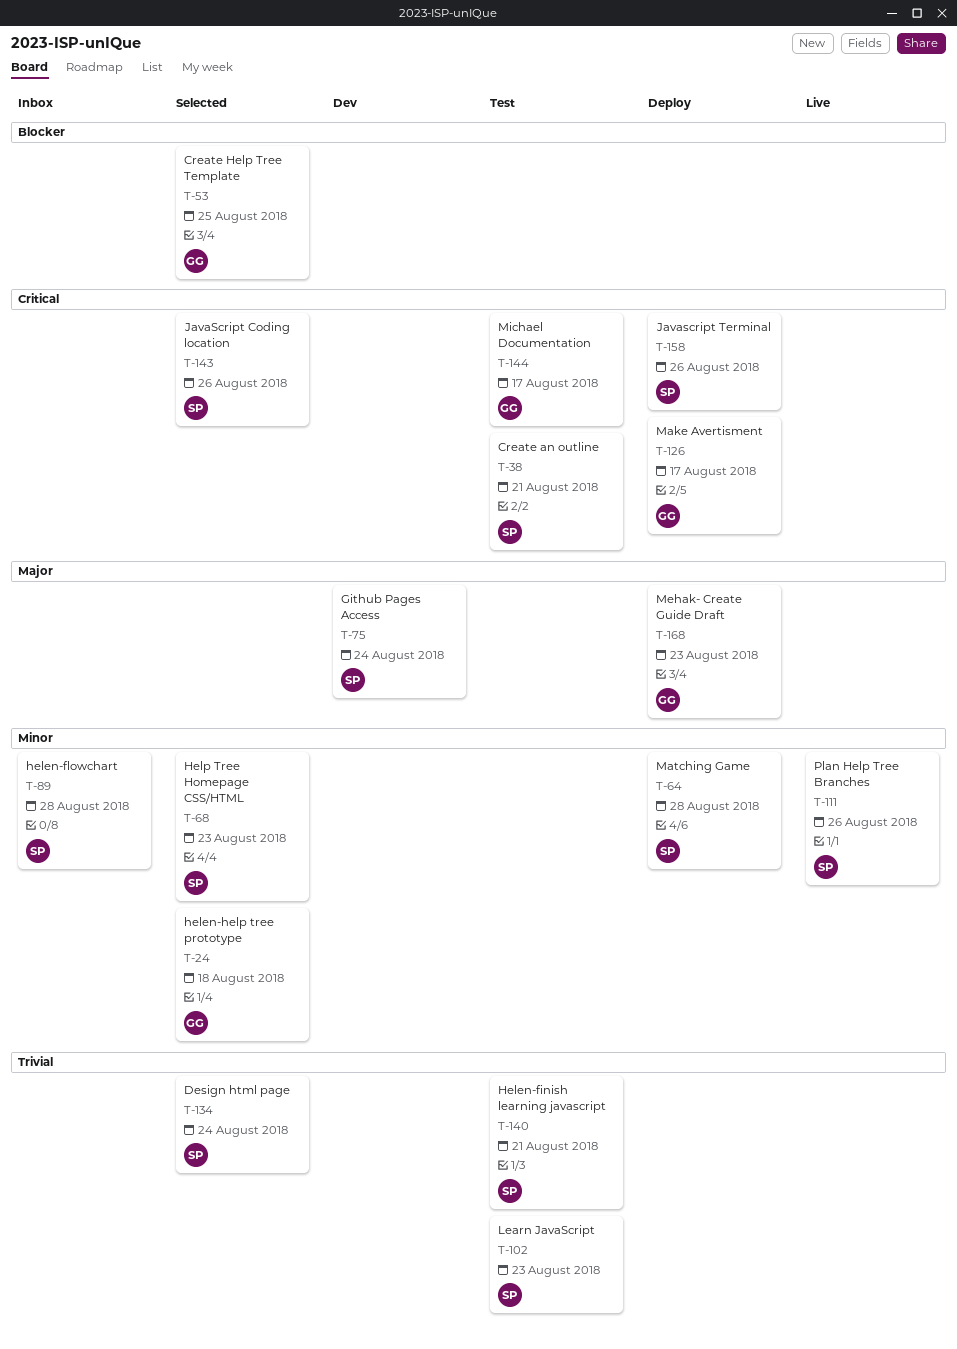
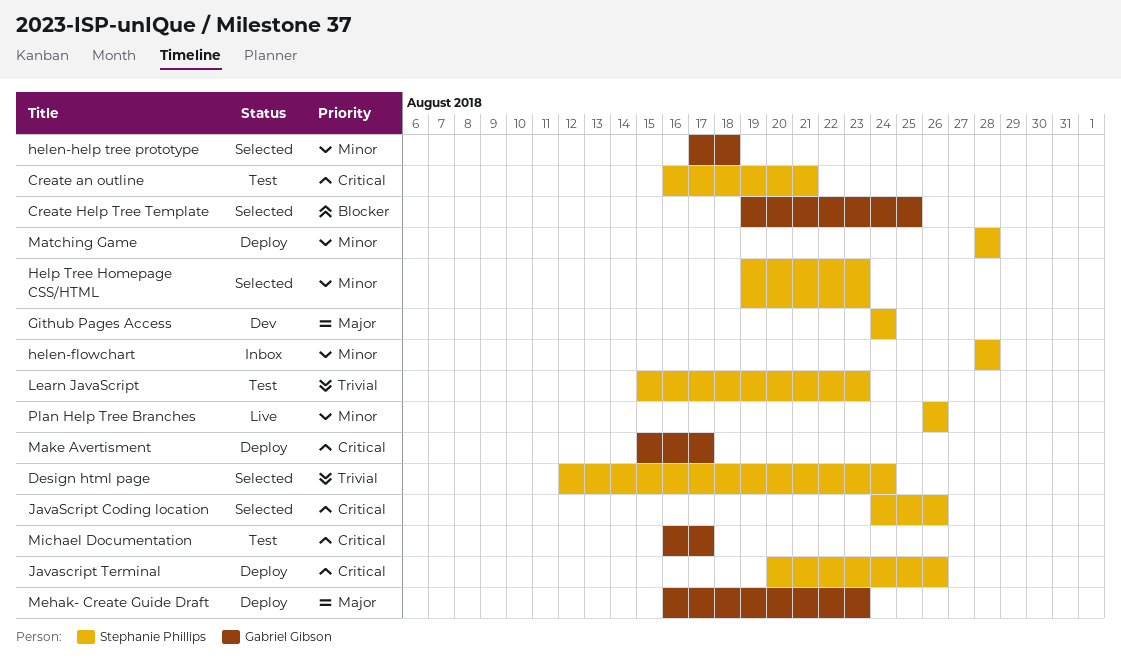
Helen-finish learning javascript: present -> none

